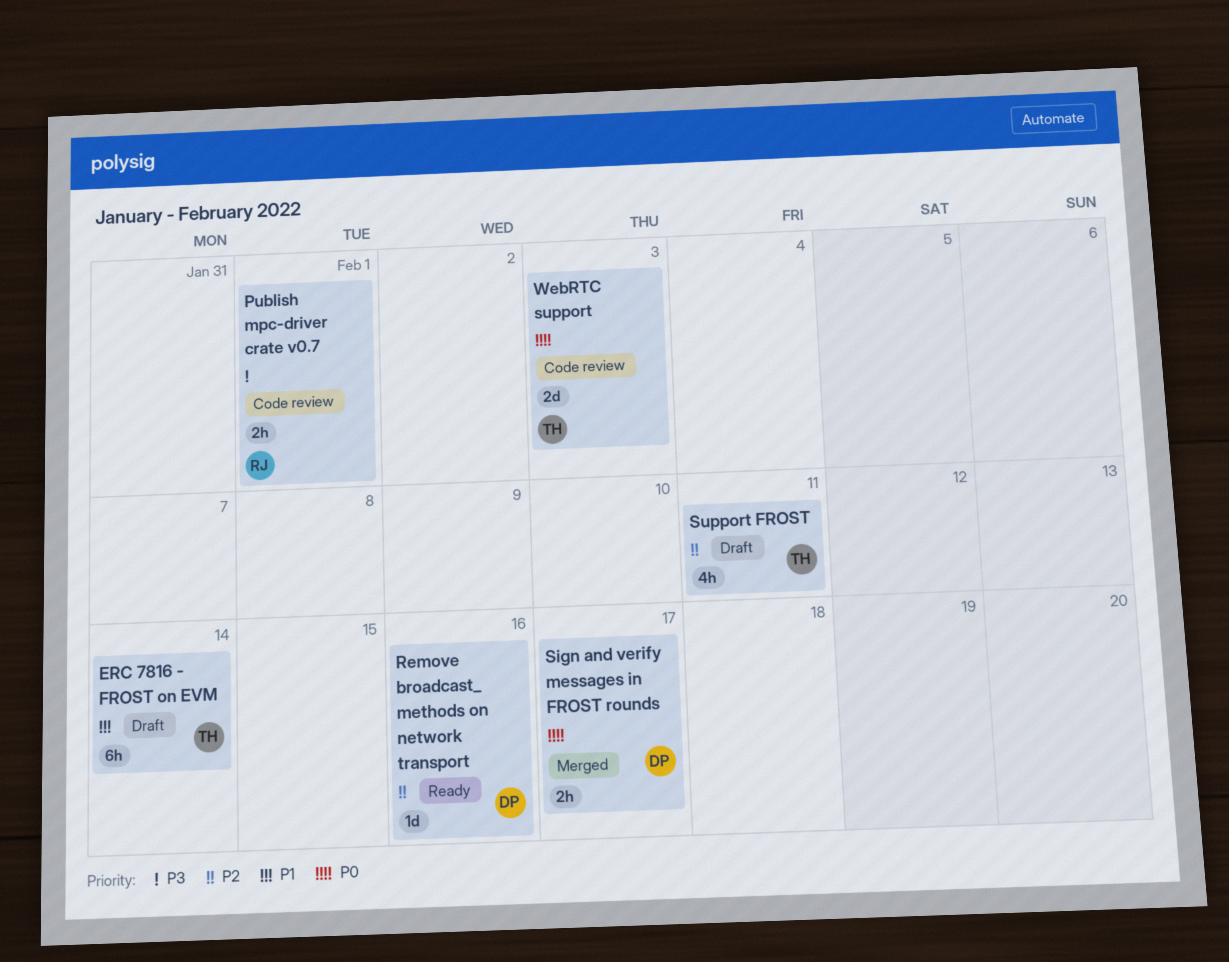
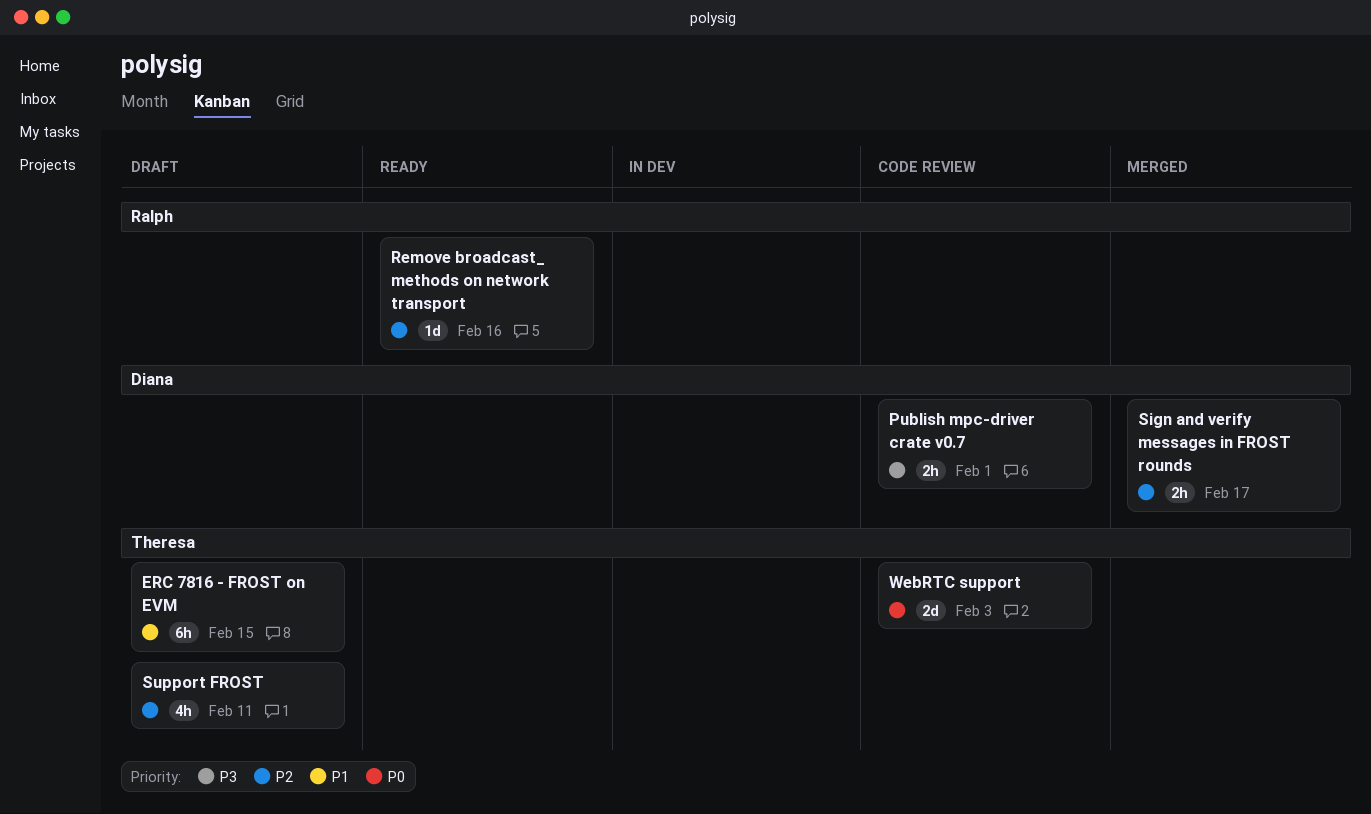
ERC 7816 - FROST on EVM, due: Feb 14 -> Feb 15
Publish mpc-driver crate v0.7, owner: Ralph -> Diana
Remove broadcast_ methods on network transport, owner: Diana -> Ralph
Sign and verify messages in FROST rounds, priority: P0 -> P2

